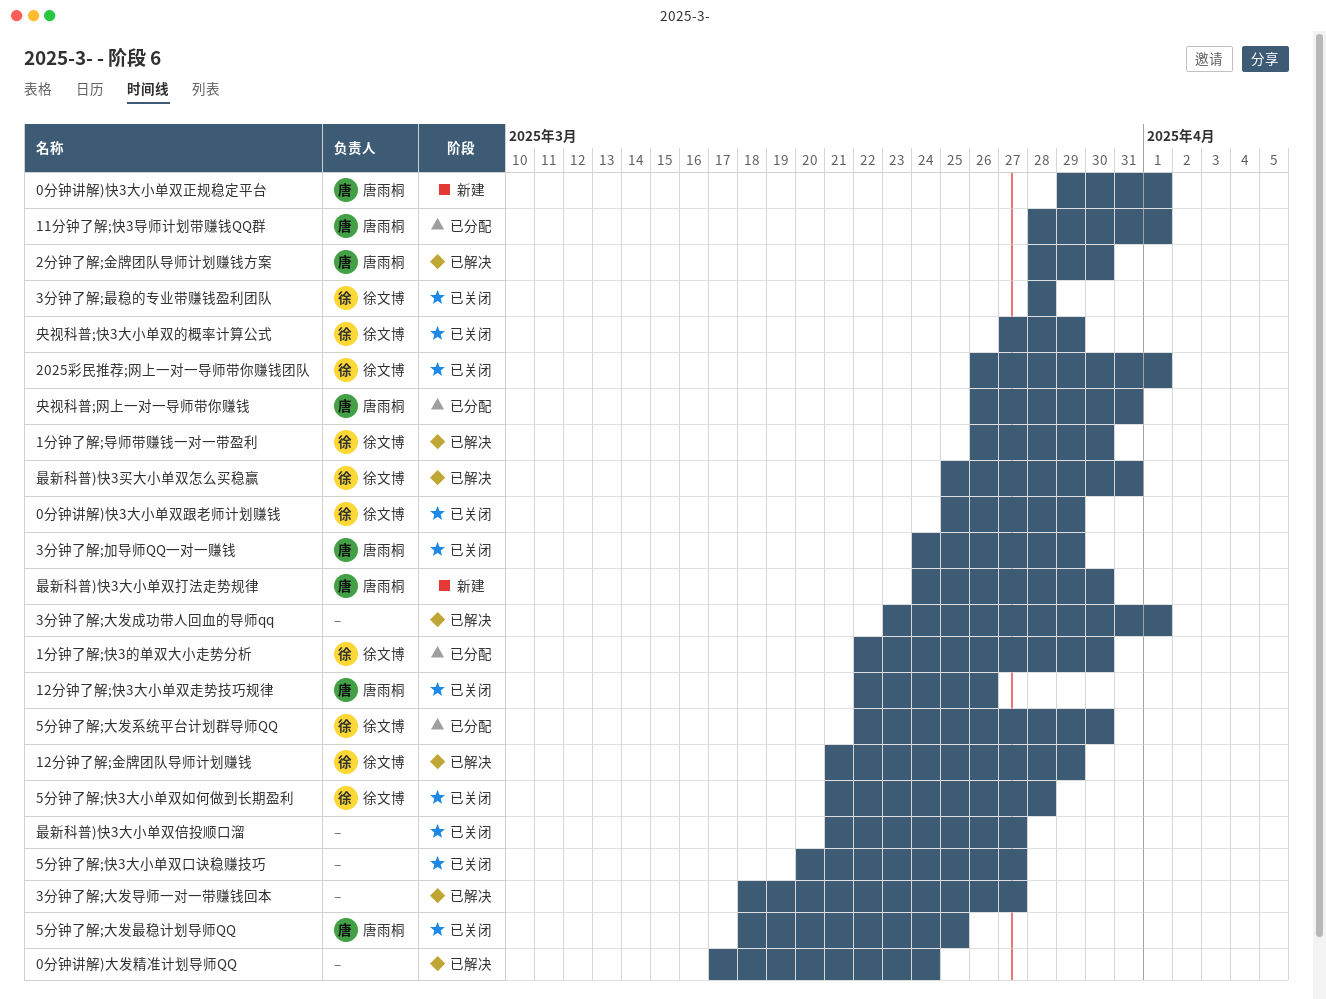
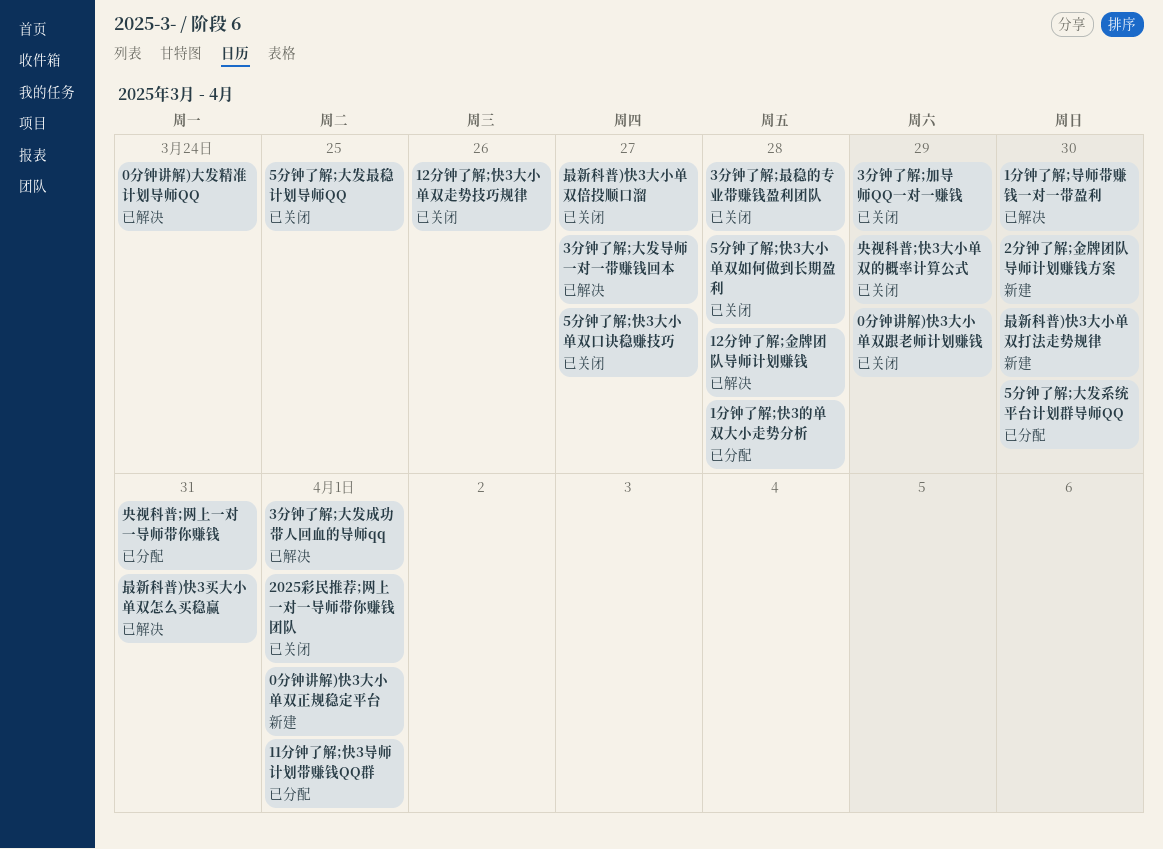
12分钟了解;金牌团队导师计划赚钱, due: Mar 29 -> Mar 28
1分钟了解;快3的单双大小走势分析, due: Mar 30 -> Mar 28
2分钟了解;金牌团队导师计划赚钱方案, status: 已解决 -> 新建

